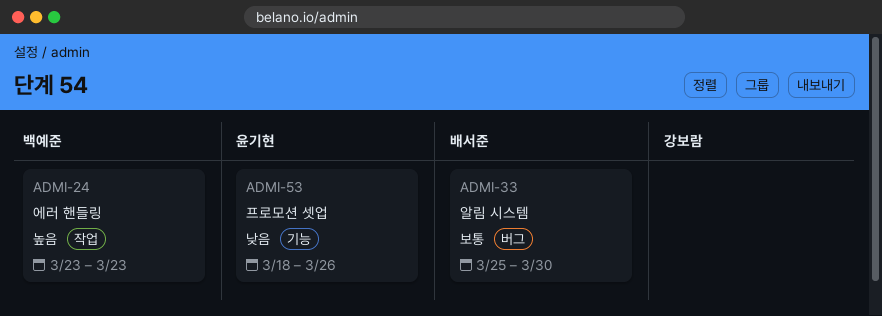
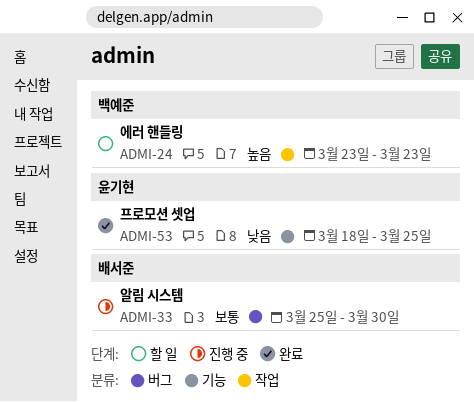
ADMI-53, due: Mar 26 -> Mar 25

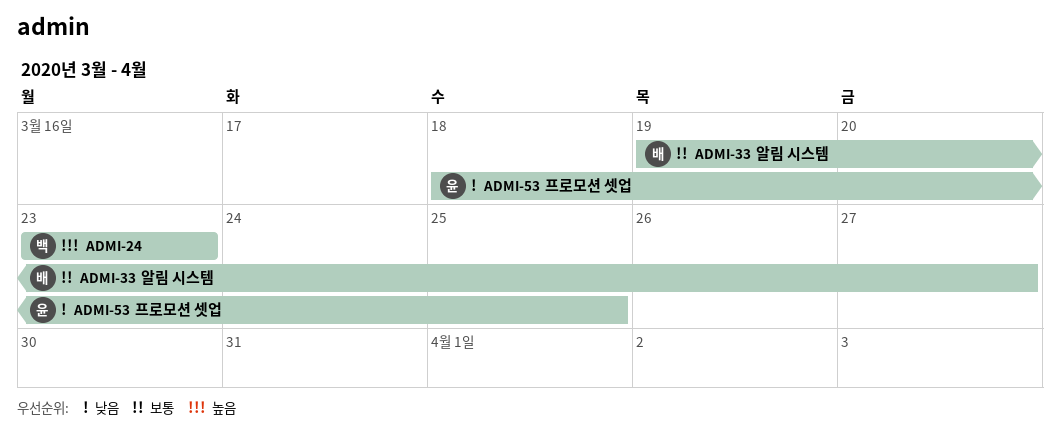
ADMI-33, start: Mar 25 -> Mar 19
ADMI-33, due: Mar 30 -> Mar 27

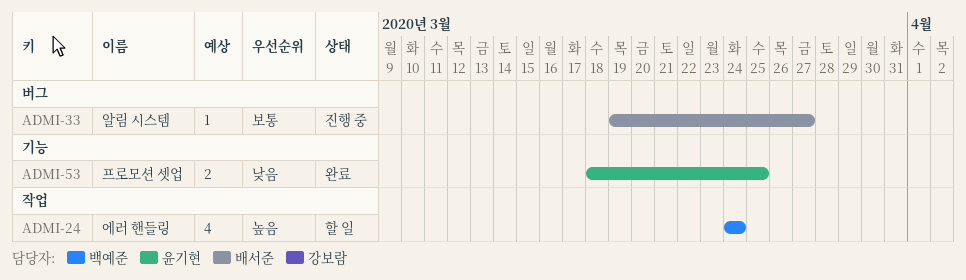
ADMI-24, start: Mar 23 -> Mar 24
ADMI-24, due: Mar 23 -> Mar 24

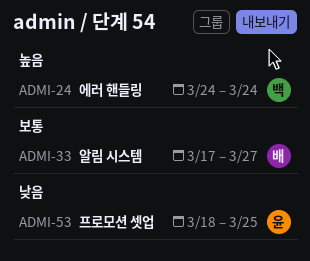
ADMI-33, start: Mar 19 -> Mar 17

